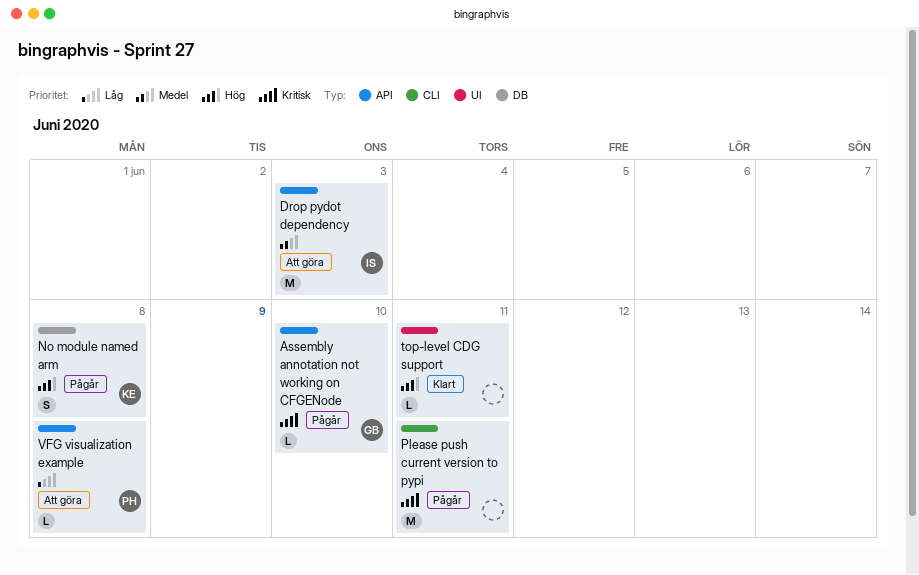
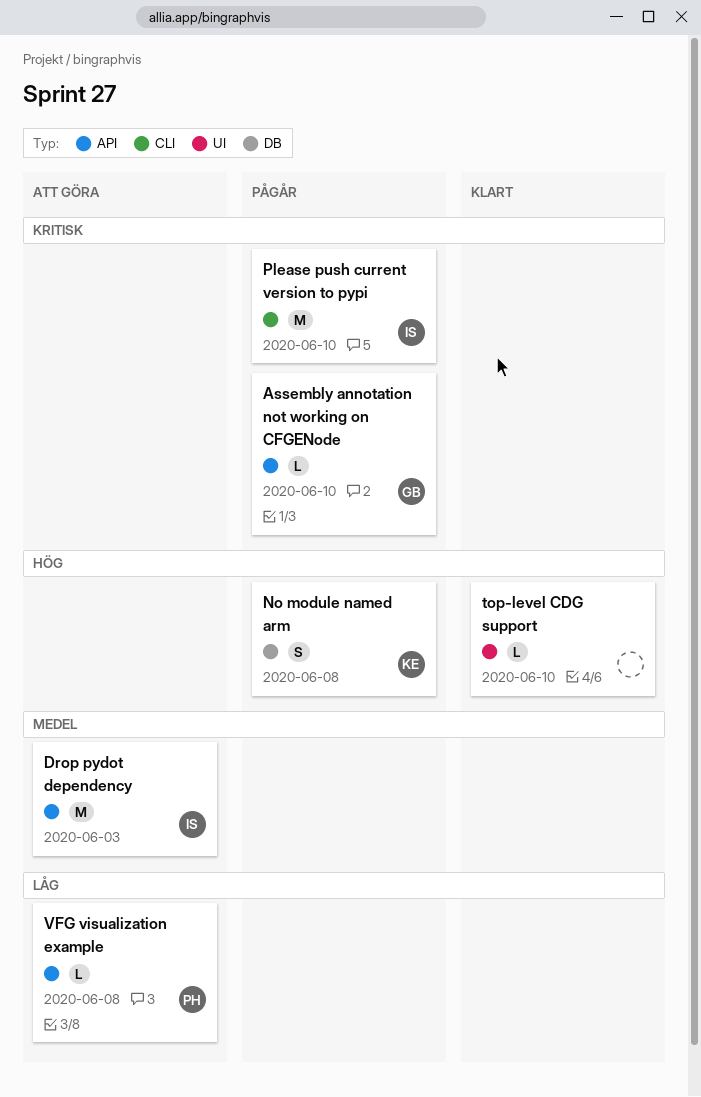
Please push current version to pypi, owner: none -> IS
Please push current version to pypi, due: Jun 11 -> Jun 10
top-level CDG support, due: Jun 11 -> Jun 10

